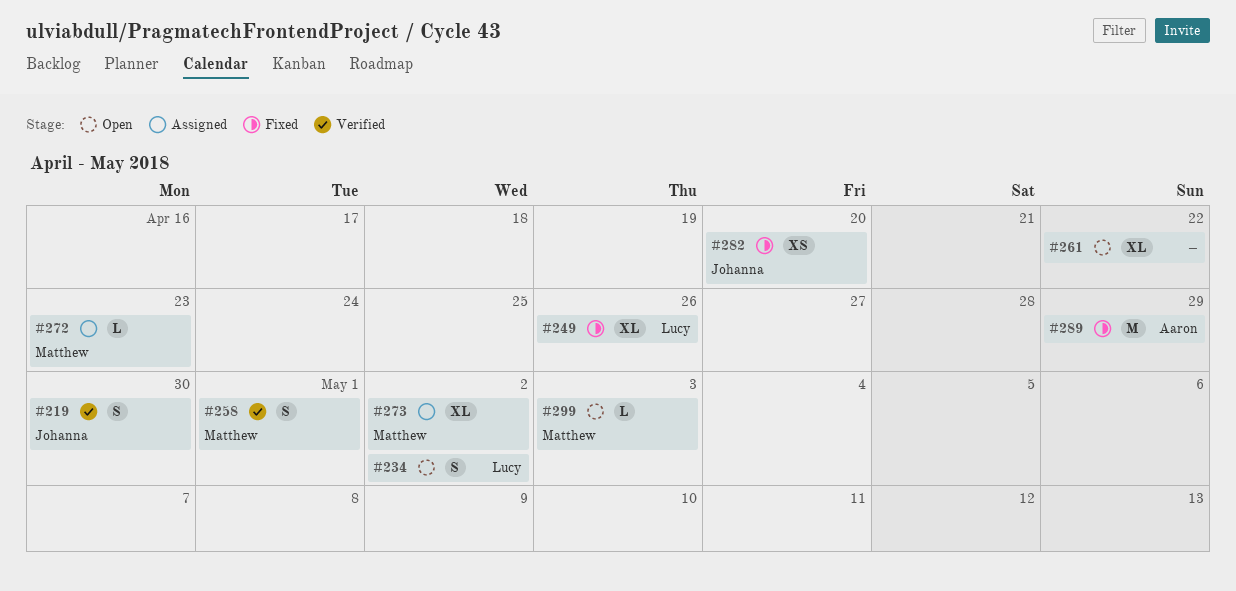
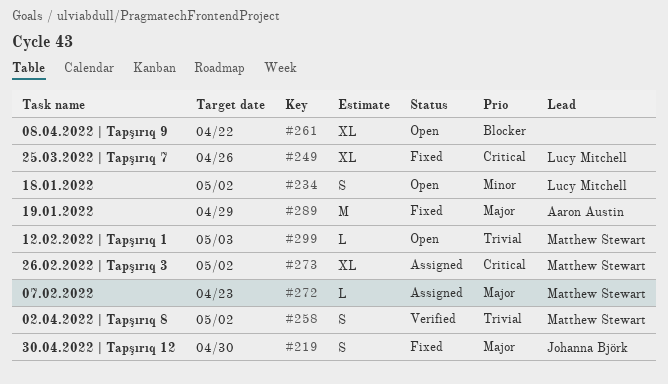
#219, status: Verified -> Fixed
#258, due: May 1 -> May 2
#282: present -> none

